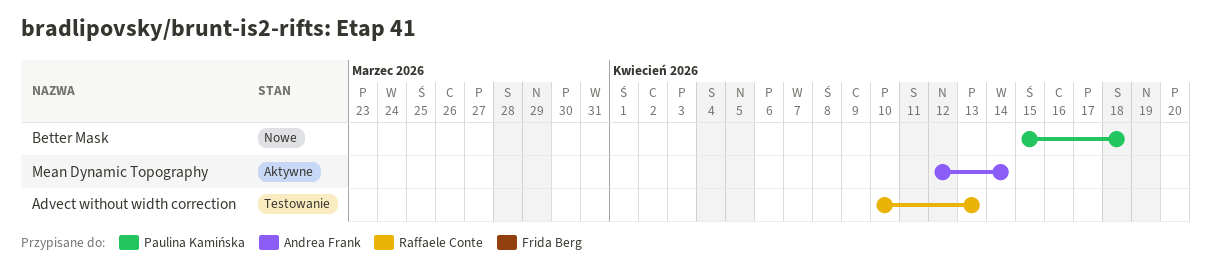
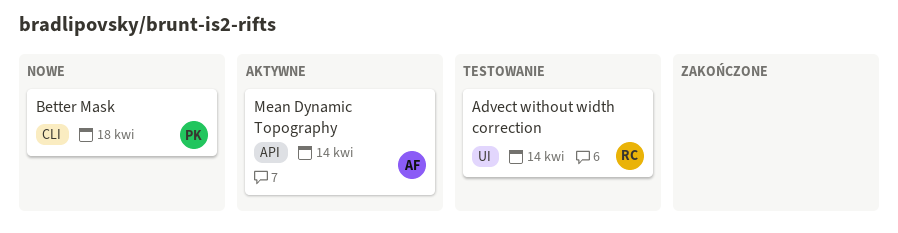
Advect without width correction, due: Apr 13 -> Apr 14

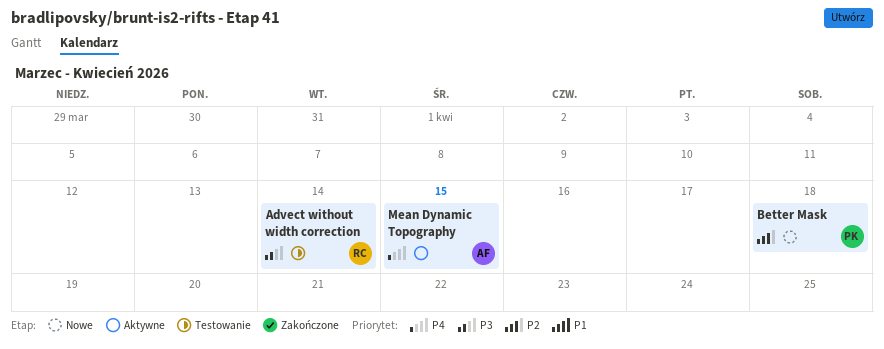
Mean Dynamic Topography, due: Apr 14 -> Apr 15

